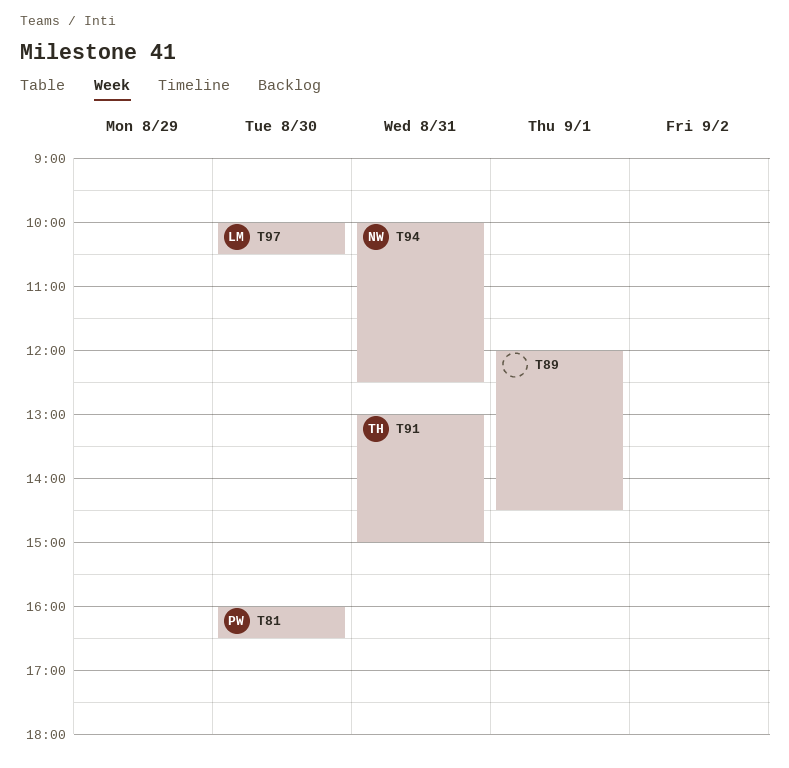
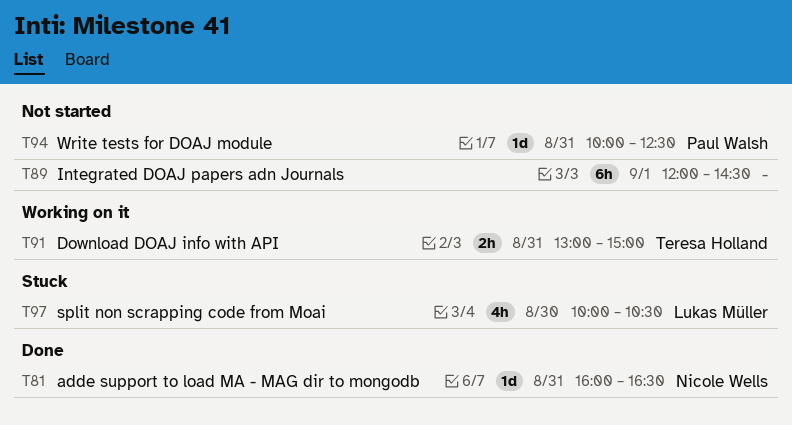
T81, owner: Paul Walsh -> Nicole Wells
T81, day: Aug 30 -> Aug 31
T94, owner: Nicole Wells -> Paul Walsh

